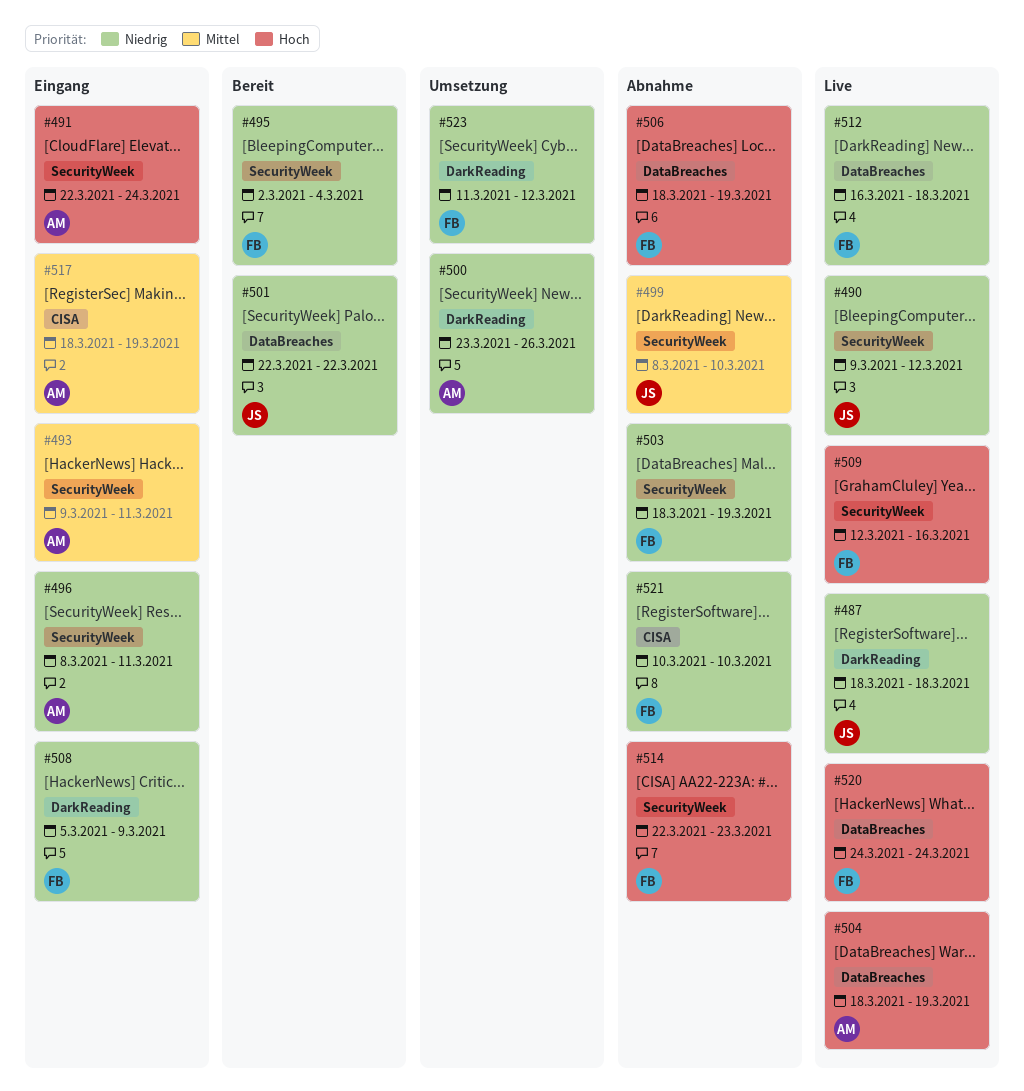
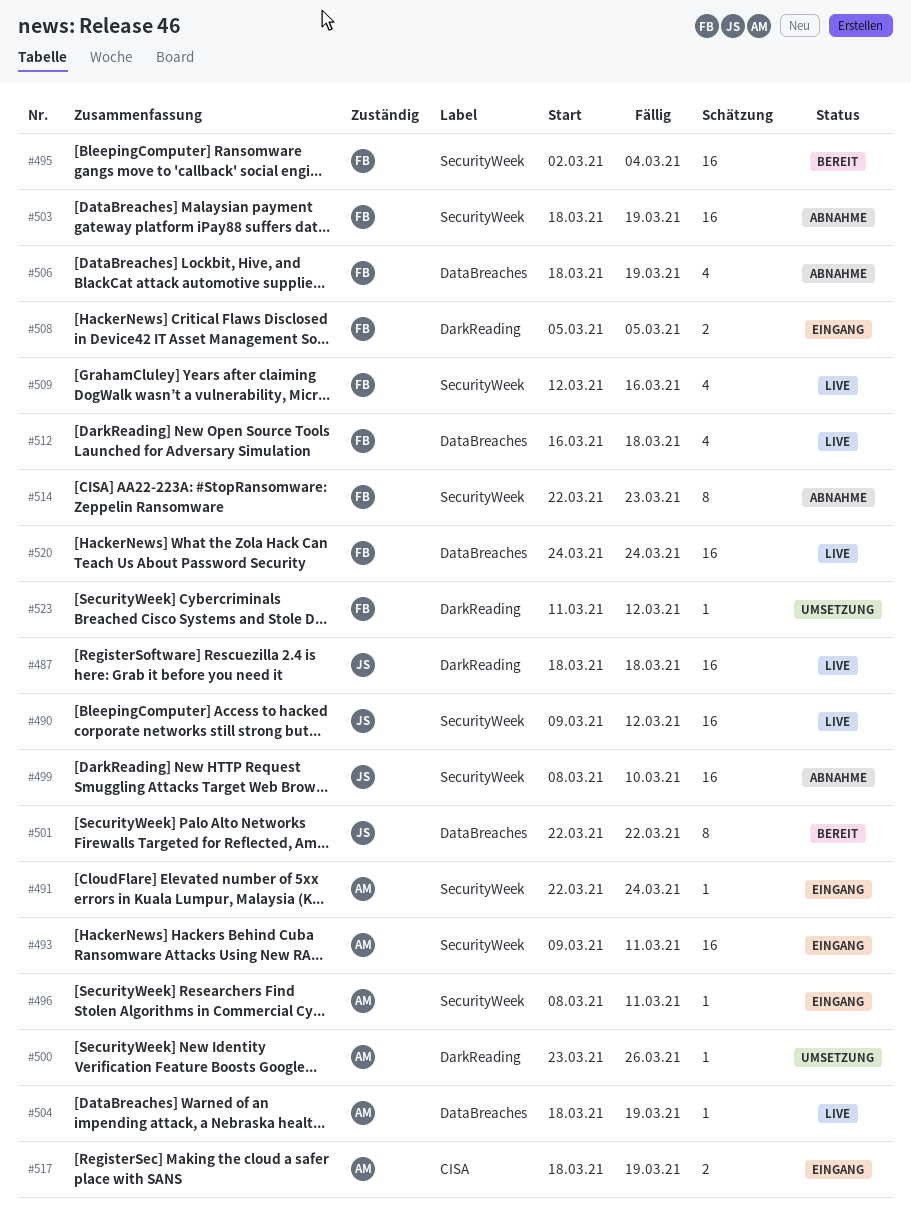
#508, due: Mar 9 -> Mar 5
#521: present -> none

